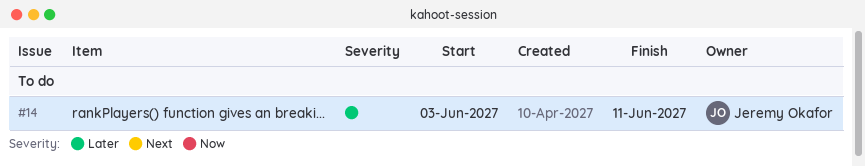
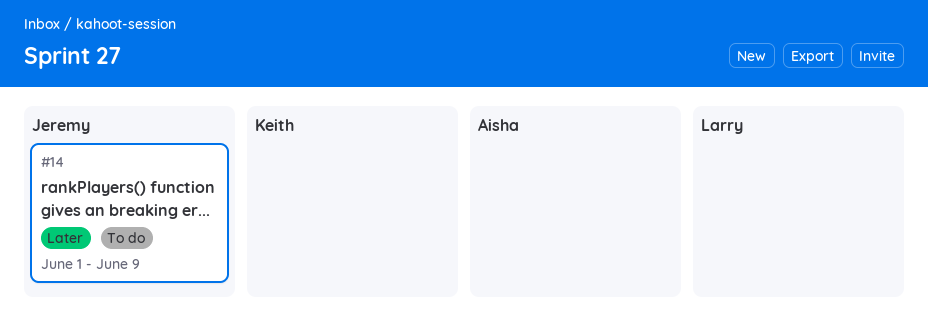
#14, start: Jun 3 -> Jun 1
#14, due: Jun 11 -> Jun 9

